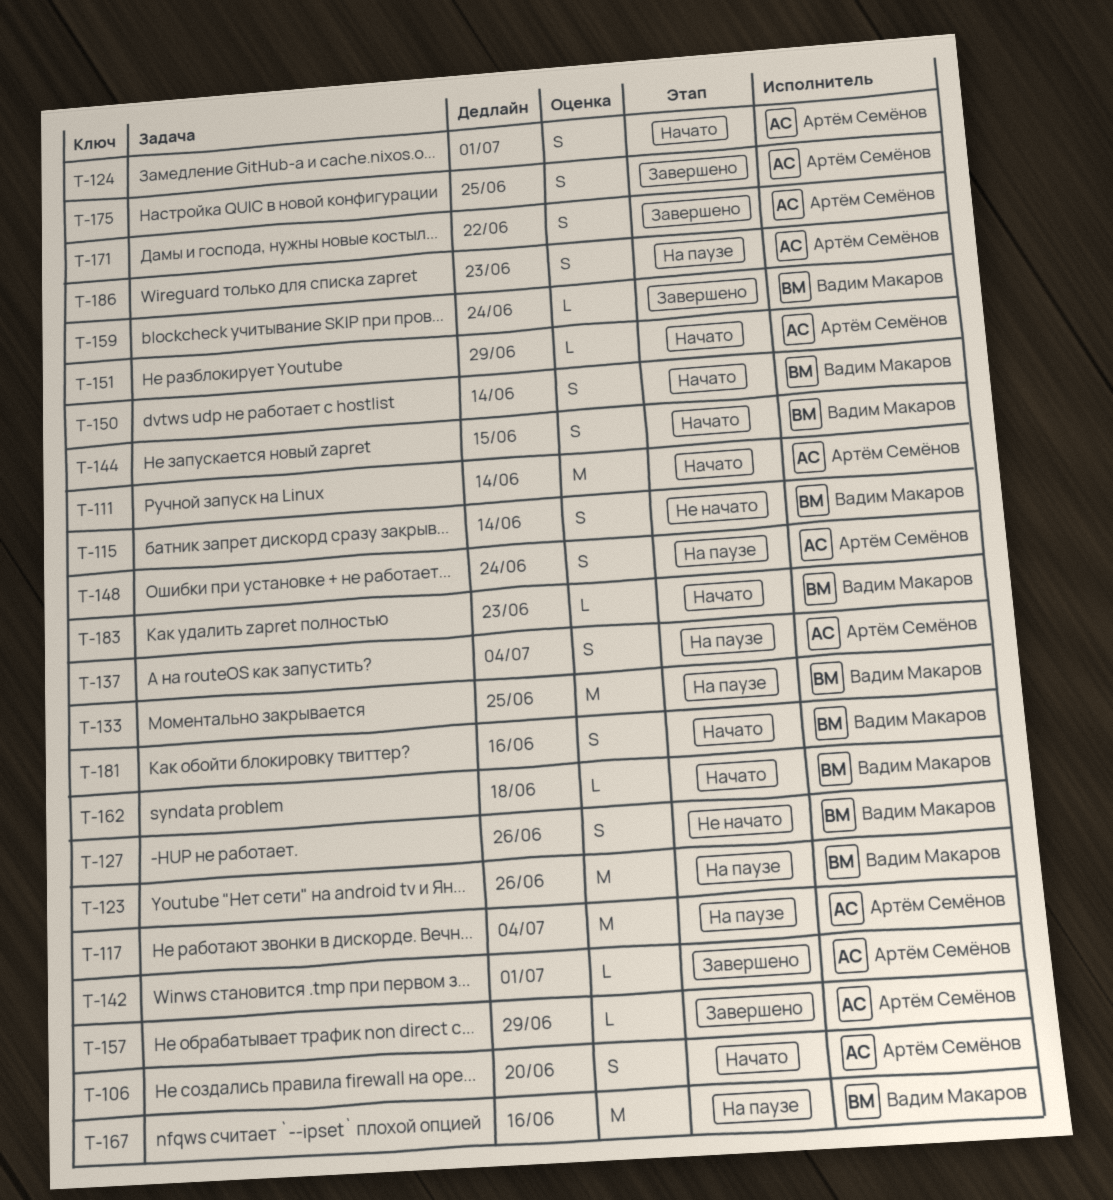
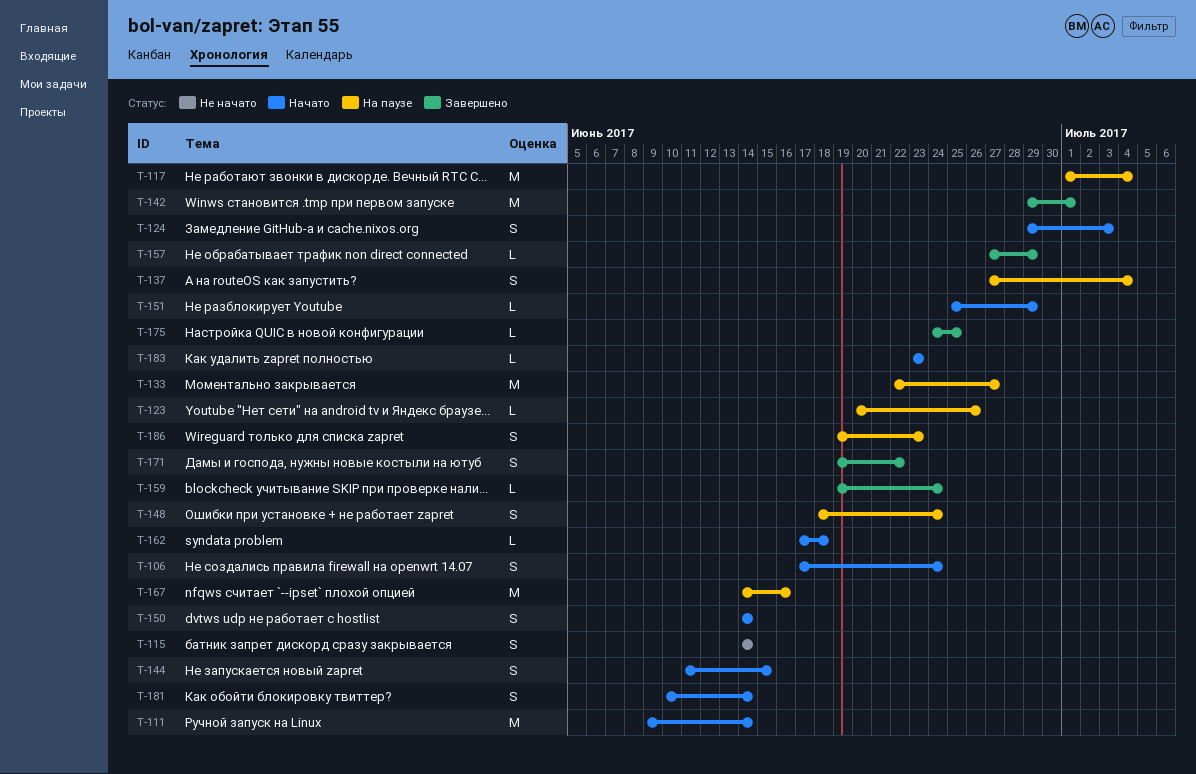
T-106, due: Jun 20 -> Jun 24
T-123, estimate: M -> L
T-124, due: Jul 1 -> Jul 3
T-127: present -> none
T-133, due: Jun 25 -> Jun 27
T-142, estimate: L -> M
T-175, estimate: S -> L
T-181, due: Jun 16 -> Jun 14

